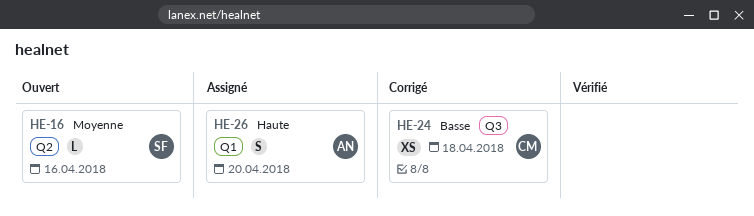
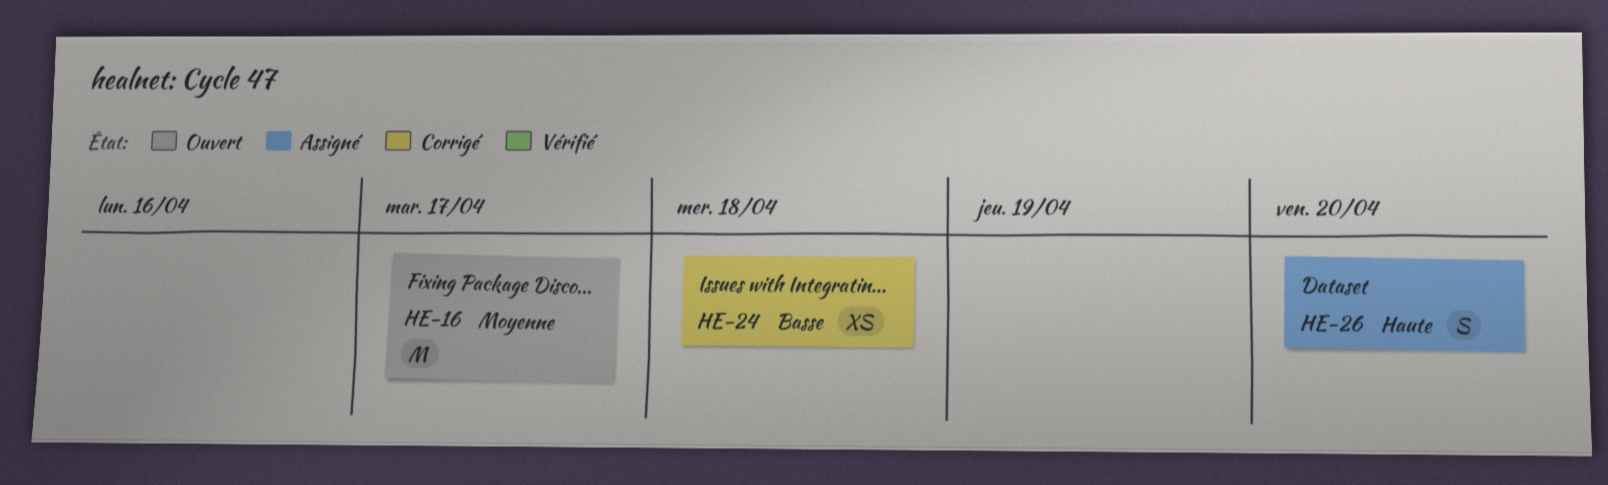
HE-16, estimate: L -> M
HE-16, due: Apr 16 -> Apr 17

